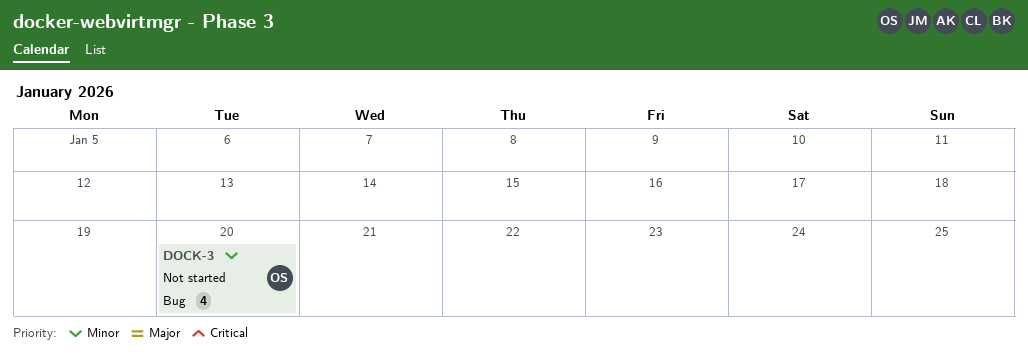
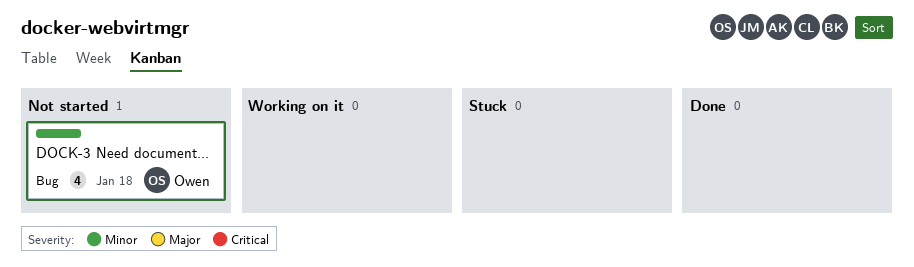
DOCK-3, due: Jan 20 -> Jan 18

